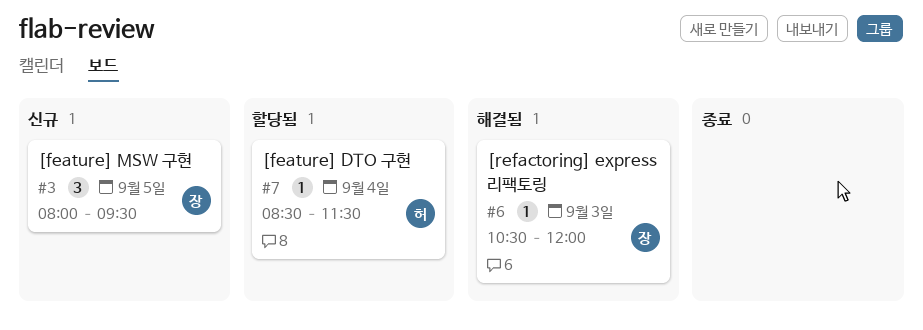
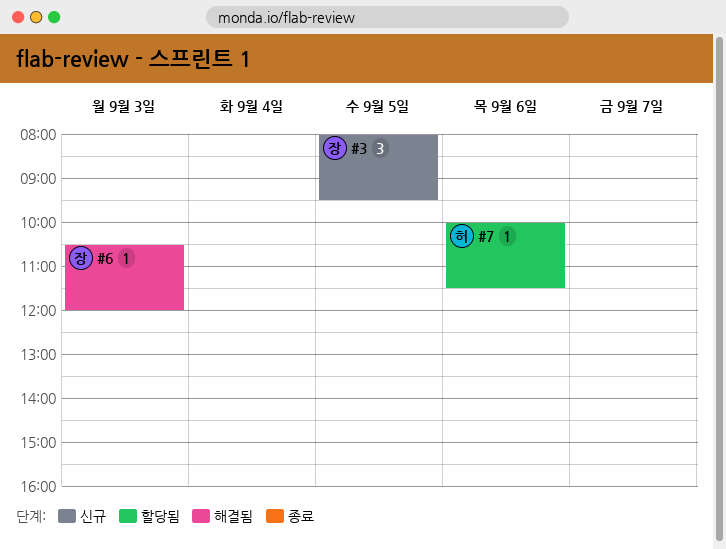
#7, day: Sep 4 -> Sep 6
#7, begins: 08:30 -> 10:00

